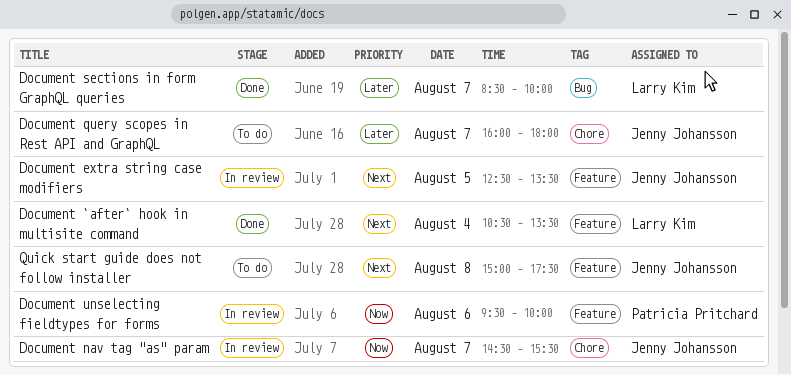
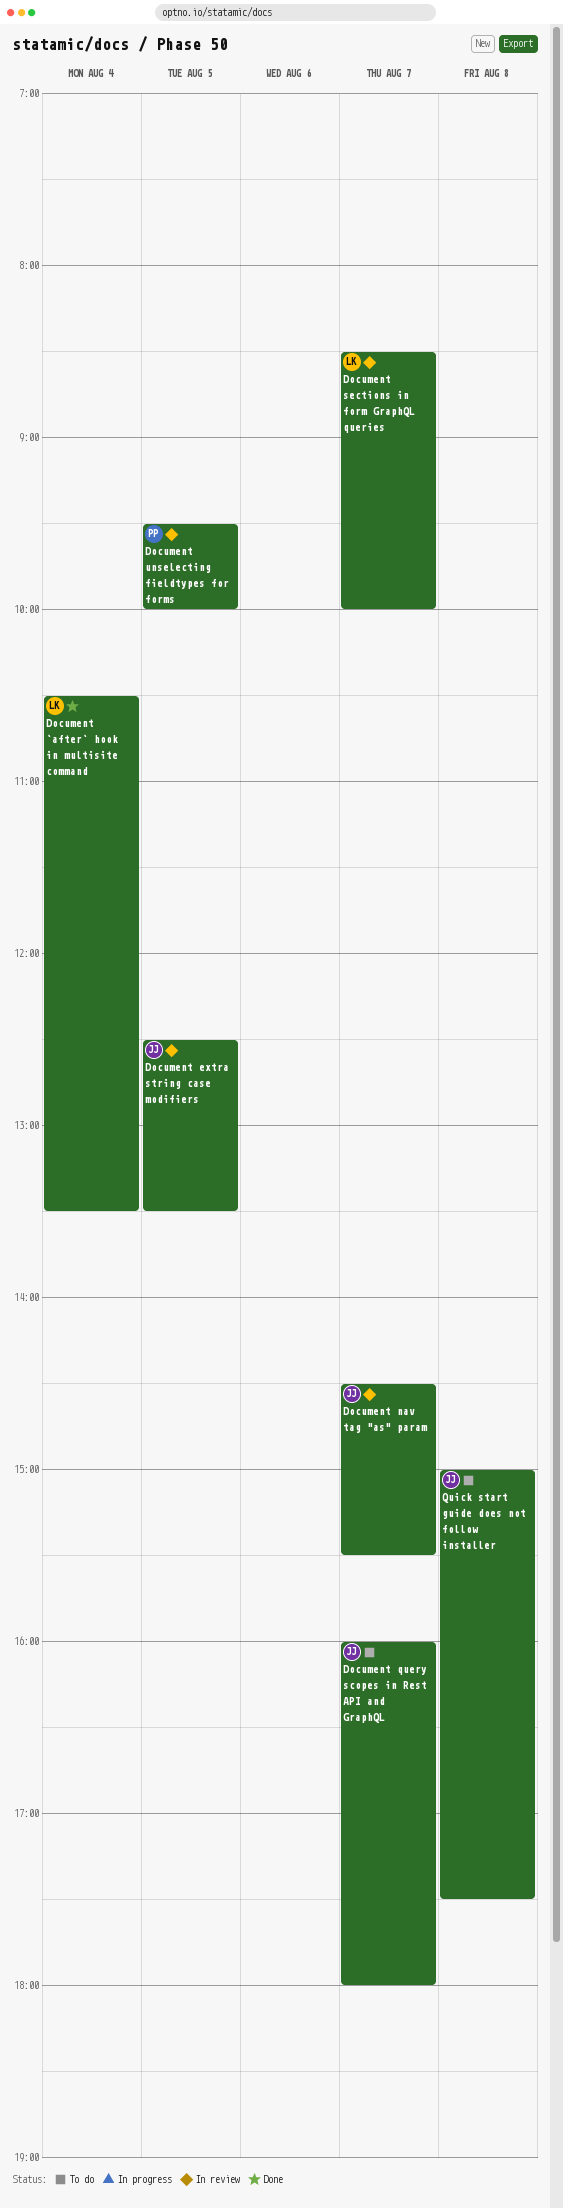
Document sections in form GraphQL queries, status: Done -> In review
Document unselecting fieldtypes for forms, day: Aug 6 -> Aug 5

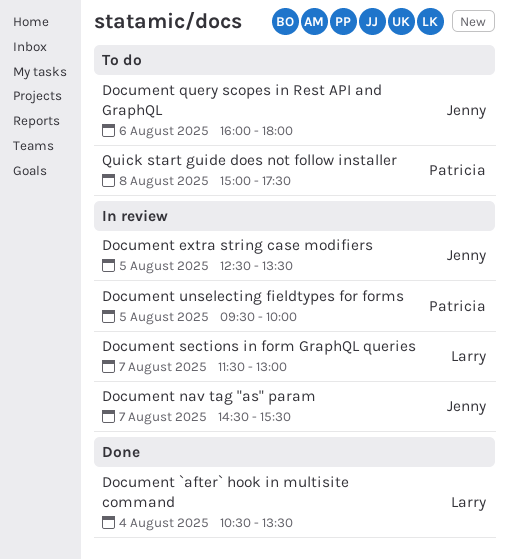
Document query scopes in Rest API and GraphQL, day: Aug 7 -> Aug 6
Document sections in form GraphQL queries, begins: 08:30 -> 11:30
Document sections in form GraphQL queries, ends: 10:00 -> 13:00
Quick start guide does not follow installer, owner: Jenny -> Patricia

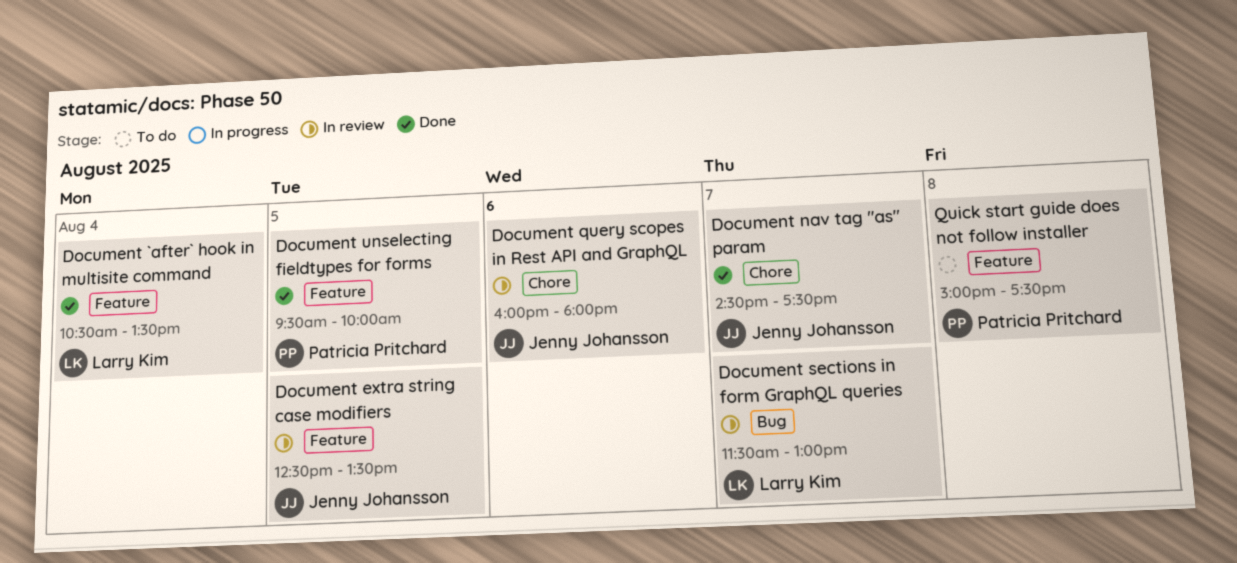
Document nav tag "as" param, status: In review -> Done
Document nav tag "as" param, ends: 15:30 -> 17:30
Document query scopes in Rest API and GraphQL, status: To do -> In review
Document unselecting fieldtypes for forms, status: In review -> Done

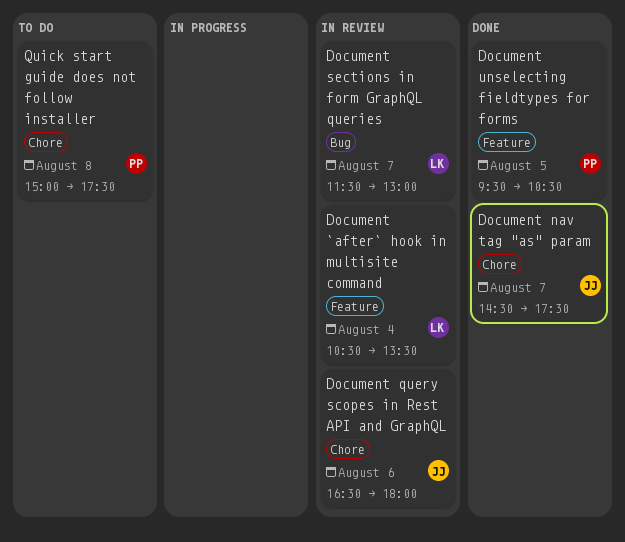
Document `after` hook in multisite command, status: Done -> In review
Document extra string case modifiers: present -> none
Document query scopes in Rest API and GraphQL, begins: 16:00 -> 16:30
Document unselecting fieldtypes for forms, ends: 10:00 -> 10:30
Quick start guide does not follow installer, label: Feature -> Chore

